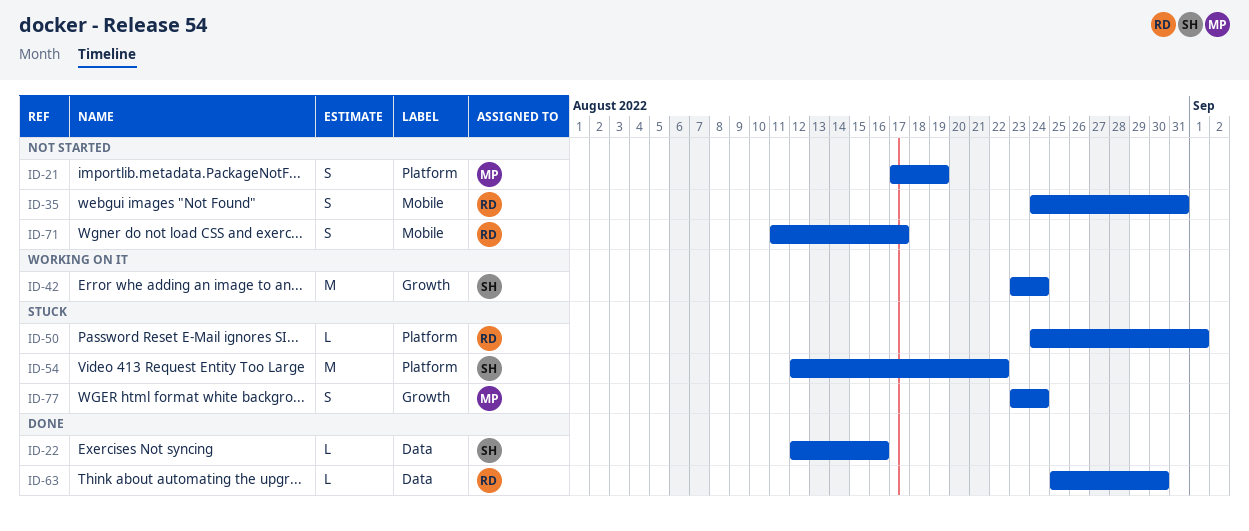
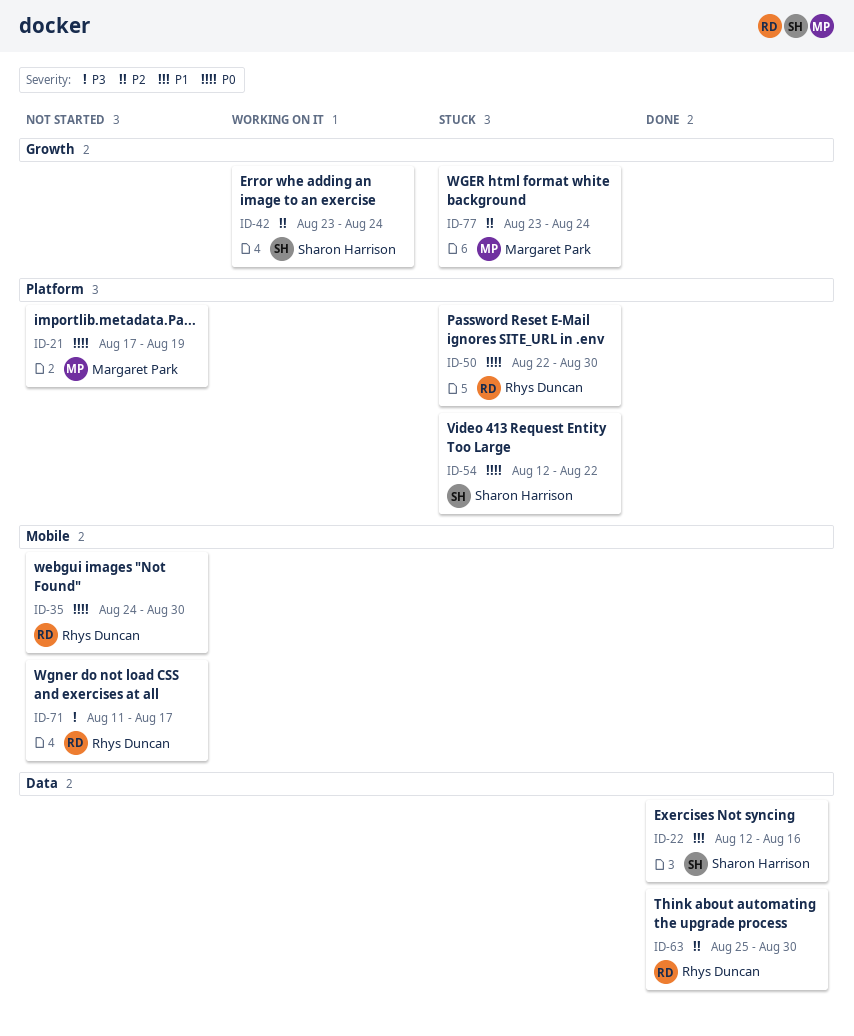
ID-35, due: Aug 31 -> Aug 30
ID-50, start: Aug 24 -> Aug 22
ID-50, due: Sep 1 -> Aug 30

